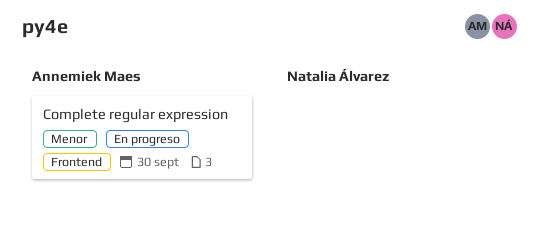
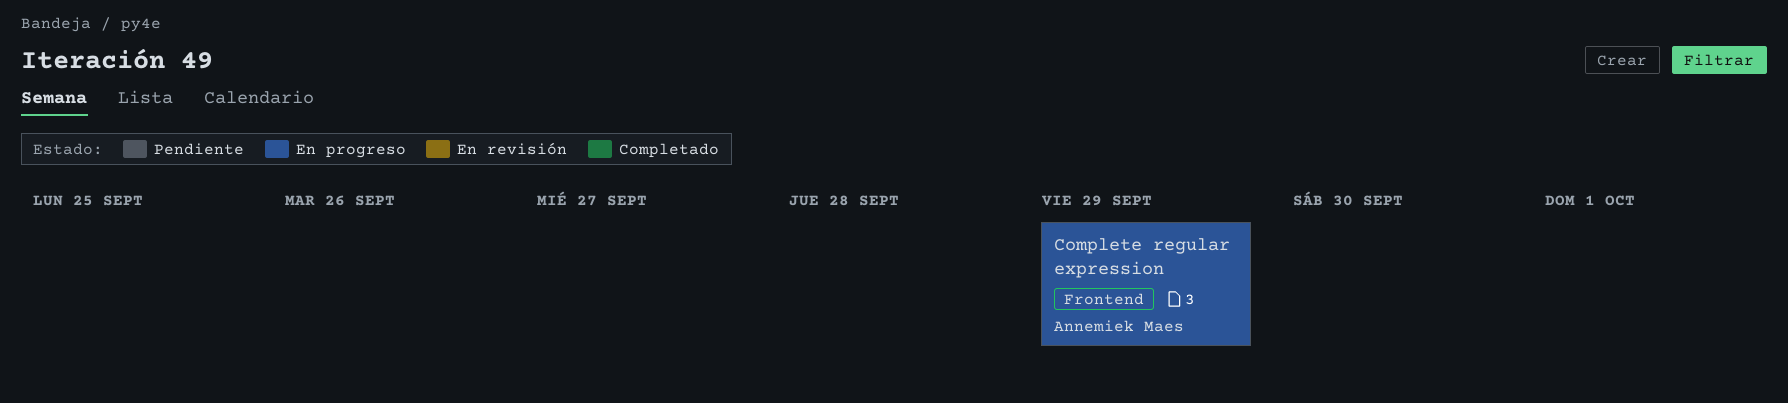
Complete regular expression, due: Sep 30 -> Sep 29

